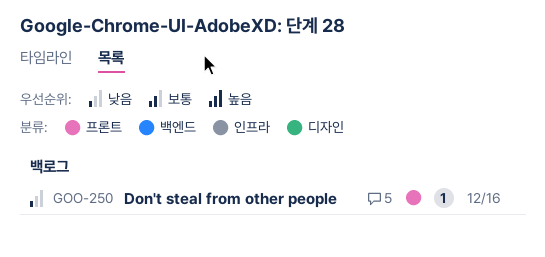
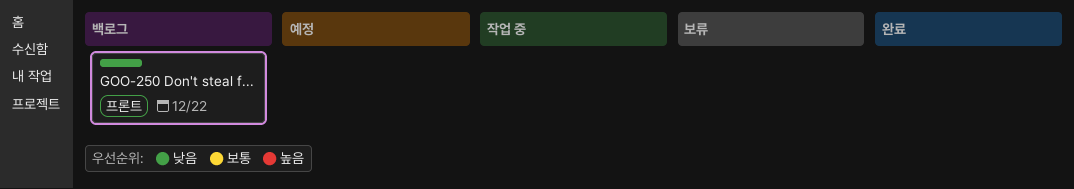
GOO-250, due: Dec 16 -> Dec 22

